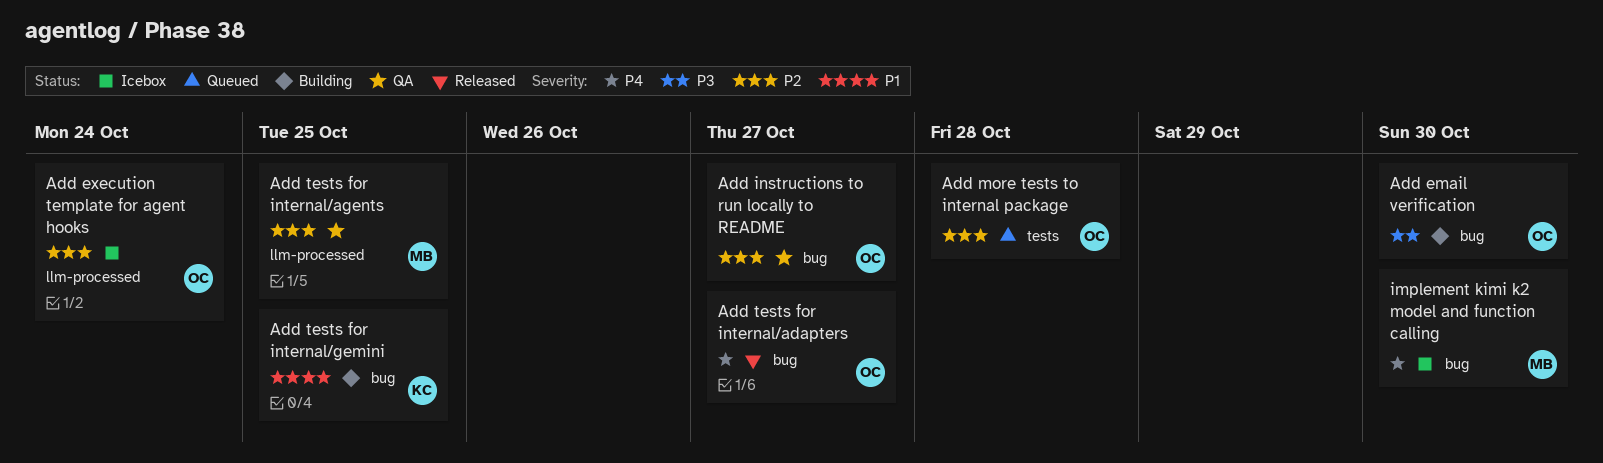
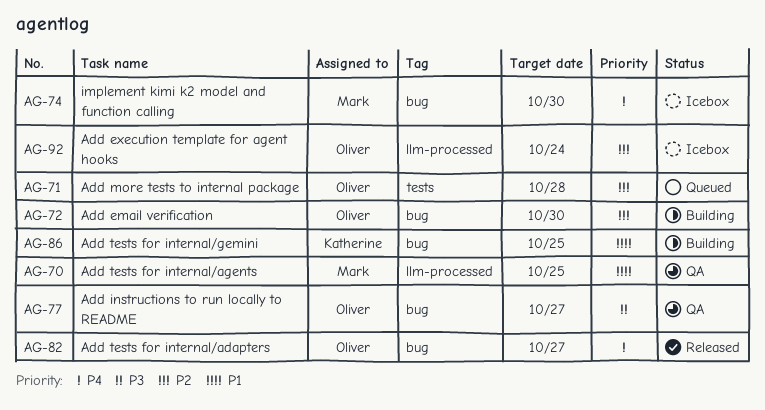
Add email verification, priority: P3 -> P2
Add instructions to run locally to README, priority: P2 -> P3
Add tests for internal/agents, priority: P2 -> P1

